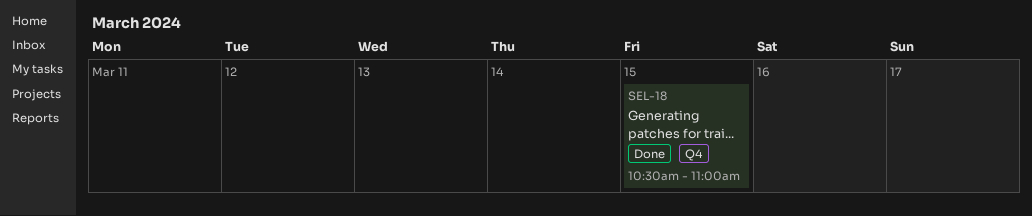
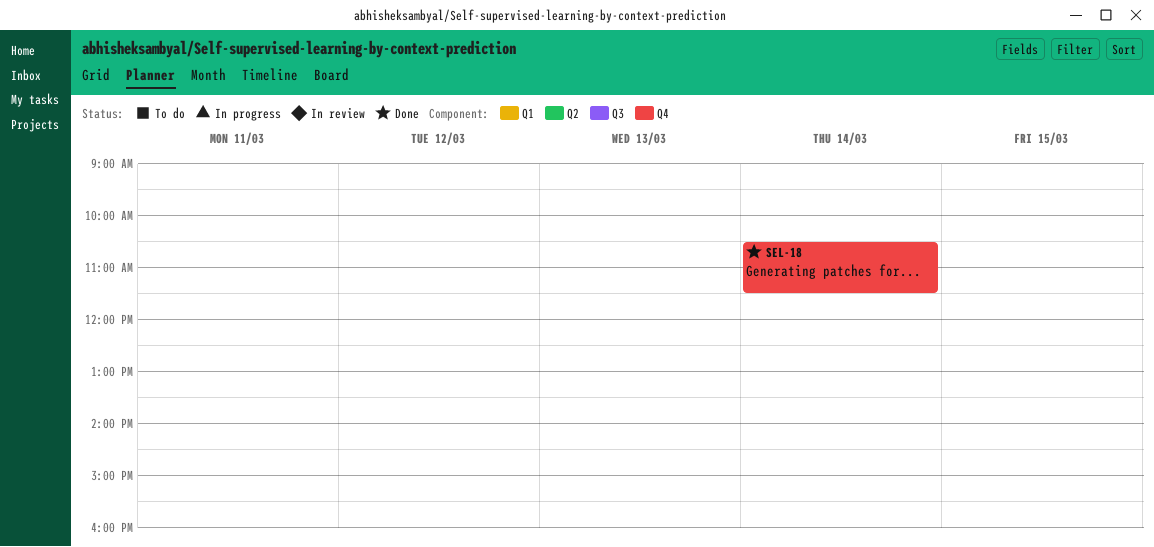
SEL-18, day: Mar 15 -> Mar 14
SEL-18, ends: 11:00 -> 11:30

